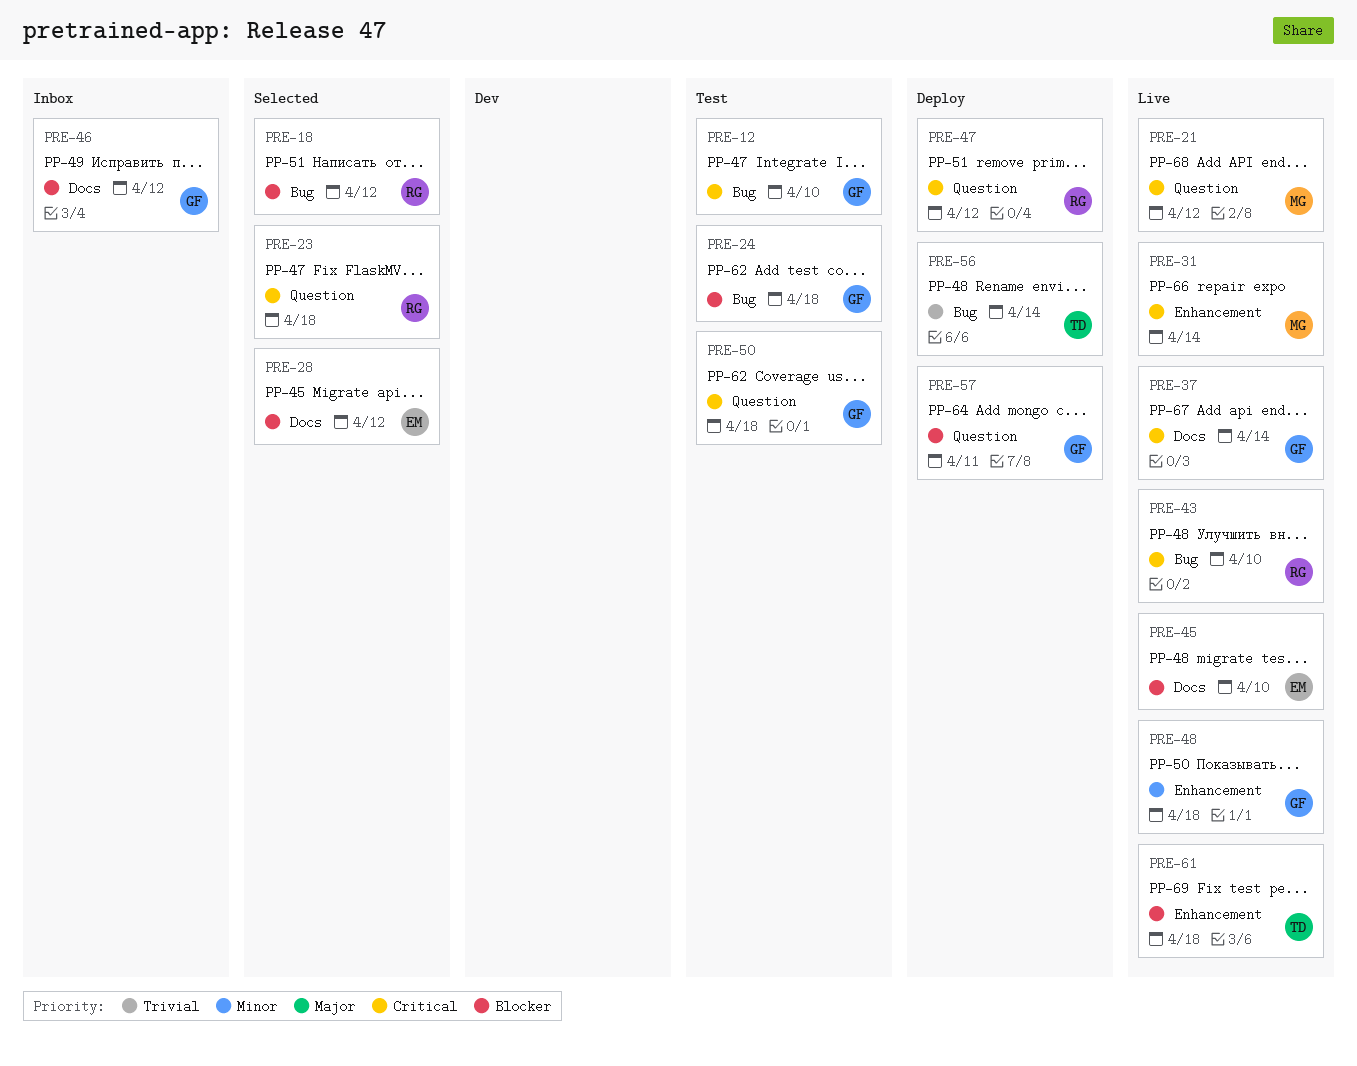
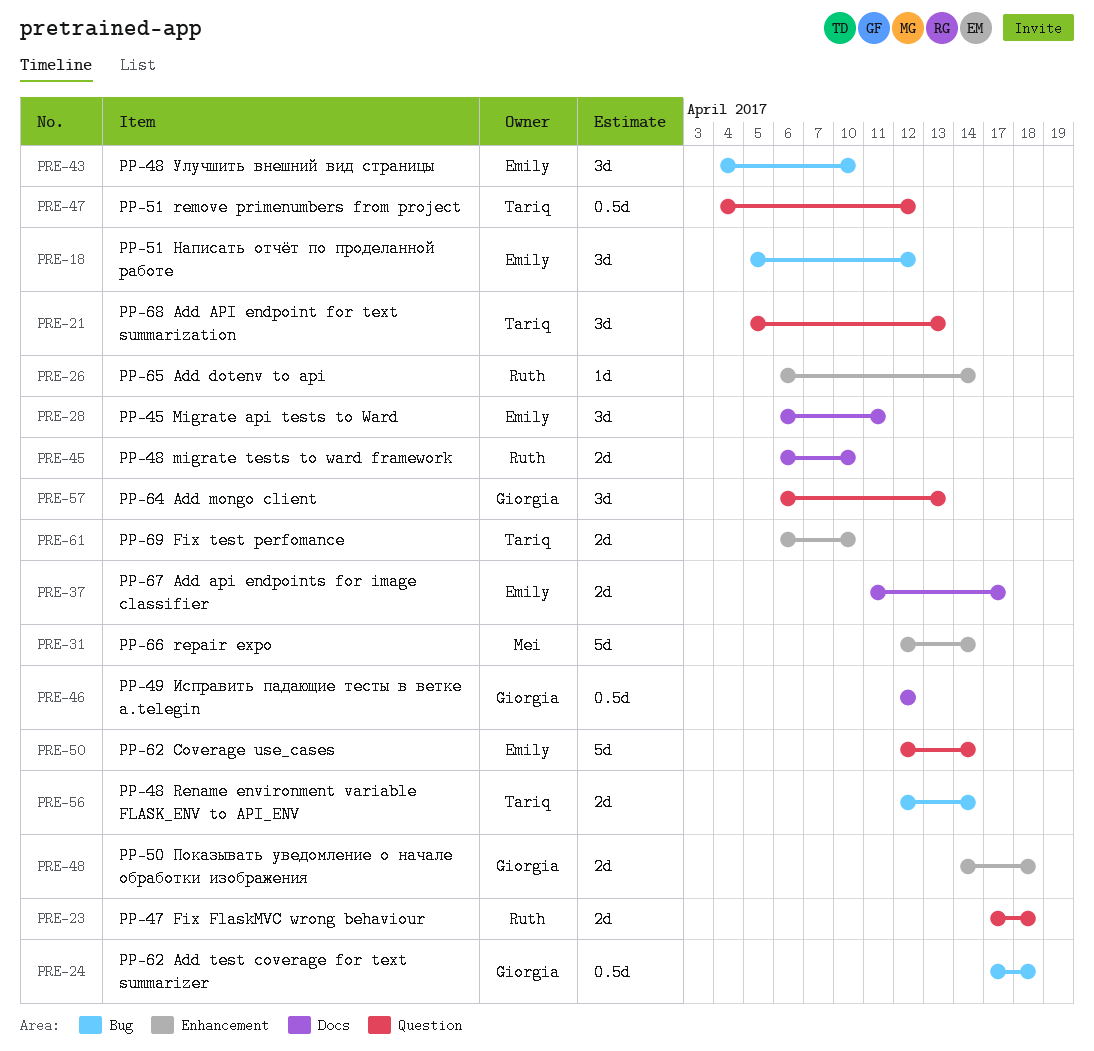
PRE-12: present -> none
PRE-18, owner: Ruth -> Emily
PRE-21, owner: Mei -> Tariq
PRE-21, due: Apr 12 -> Apr 13
PRE-26: none -> present
PRE-28, due: Apr 12 -> Apr 11
PRE-37, owner: Giorgia -> Emily
PRE-37, due: Apr 14 -> Apr 17
PRE-43, owner: Ruth -> Emily
PRE-45, owner: Emily -> Ruth
PRE-47, owner: Ruth -> Tariq
PRE-50, owner: Giorgia -> Emily
PRE-50, due: Apr 18 -> Apr 14
PRE-57, due: Apr 11 -> Apr 13
PRE-61, due: Apr 18 -> Apr 10

